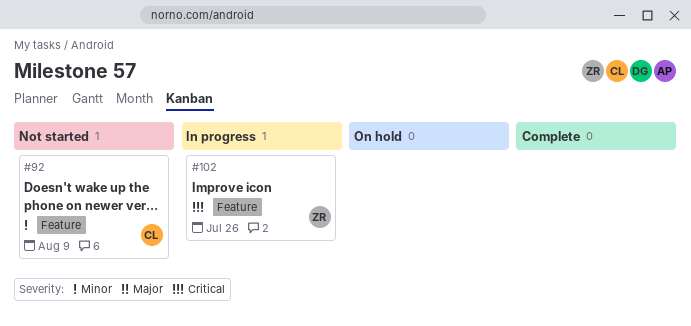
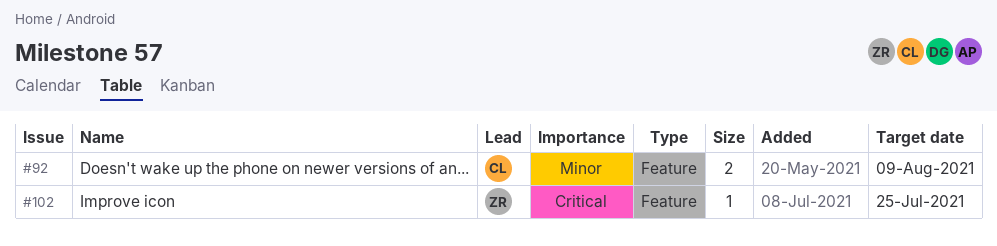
#102, due: Jul 26 -> Jul 25

